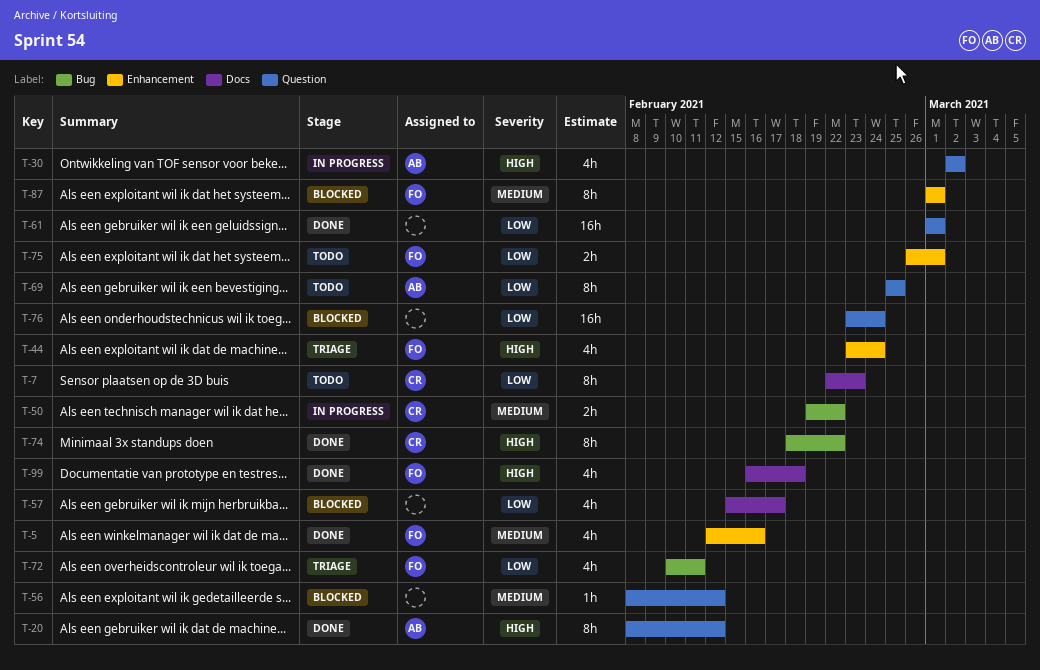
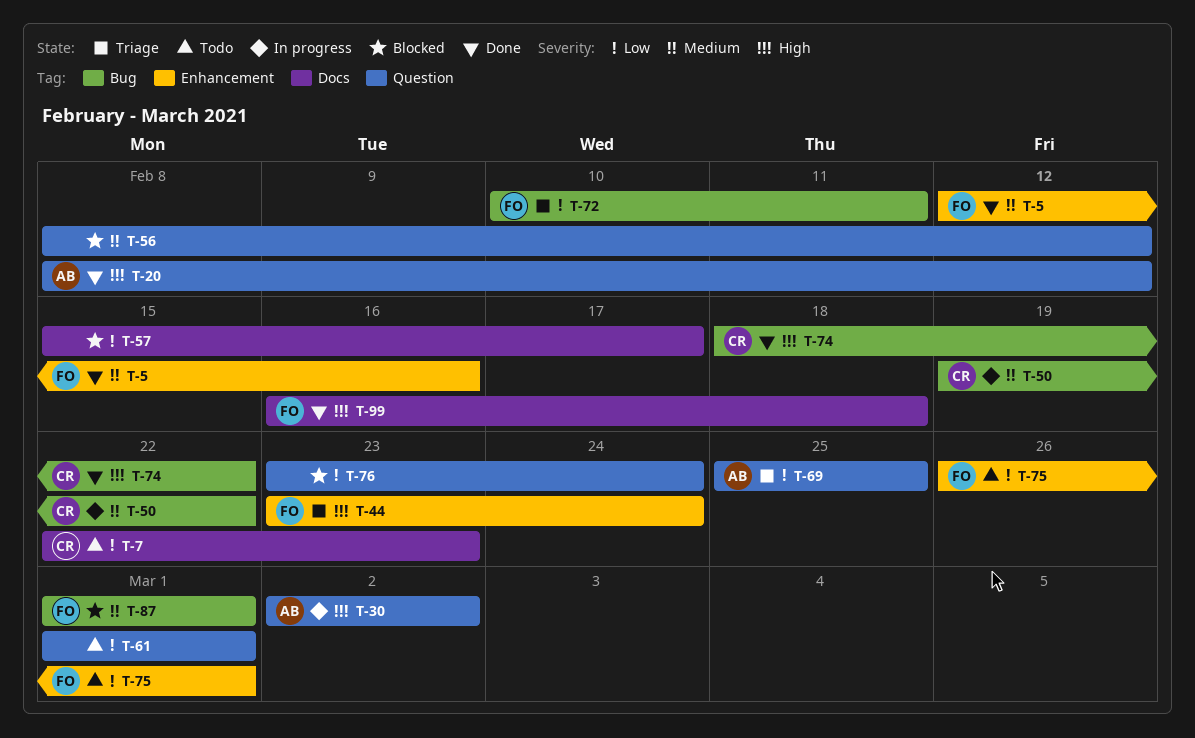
T-61, status: Done -> Todo
T-69, status: Todo -> Triage
T-87, label: Enhancement -> Bug

